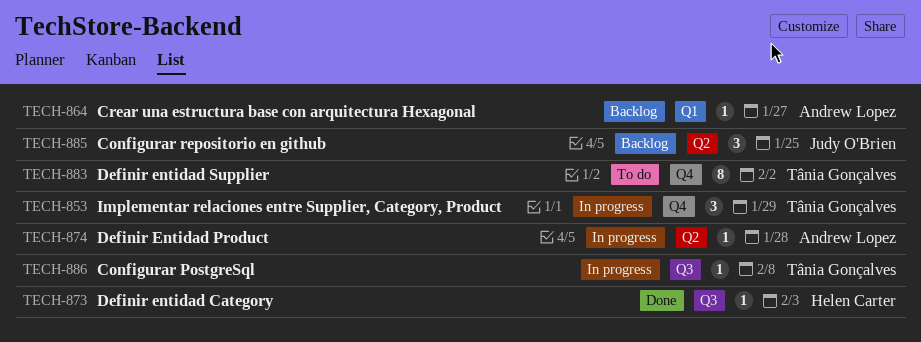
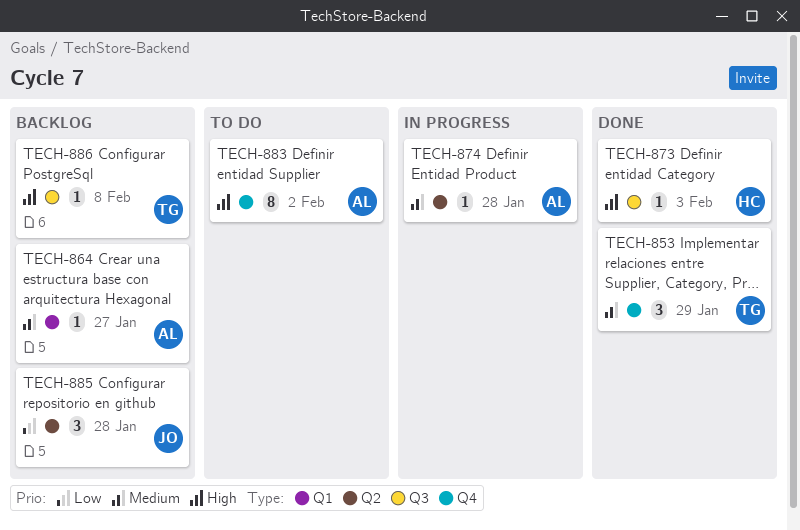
TECH-853, status: In progress -> Done
TECH-883, owner: Tânia Gonçalves -> Andrew Lopez
TECH-885, due: Jan 25 -> Jan 28
TECH-886, status: In progress -> Backlog

